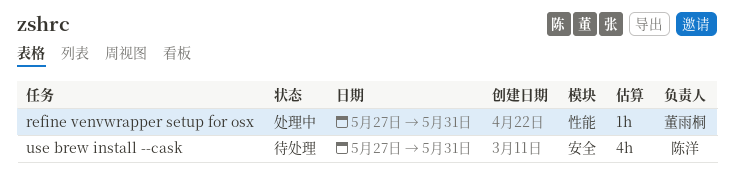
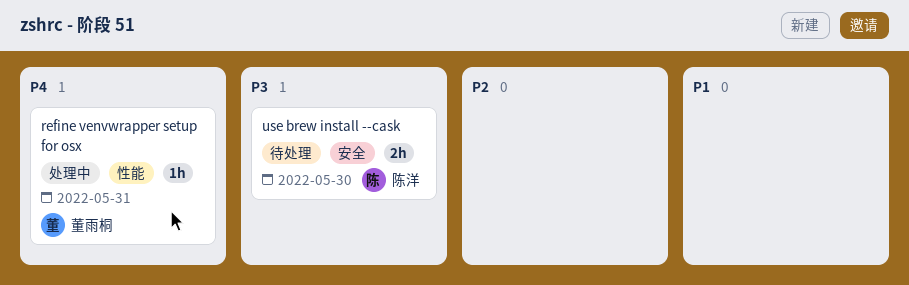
use brew install --cask, estimate: 4h -> 2h
use brew install --cask, due: May 31 -> May 30

